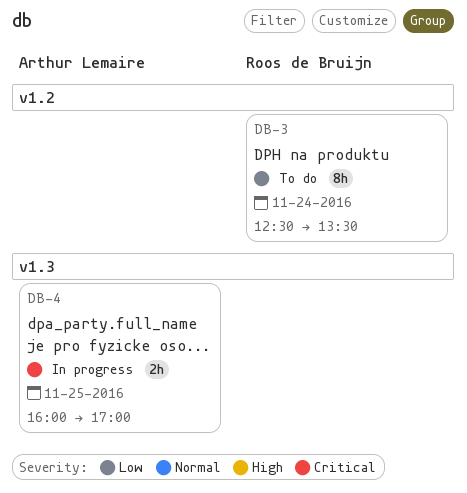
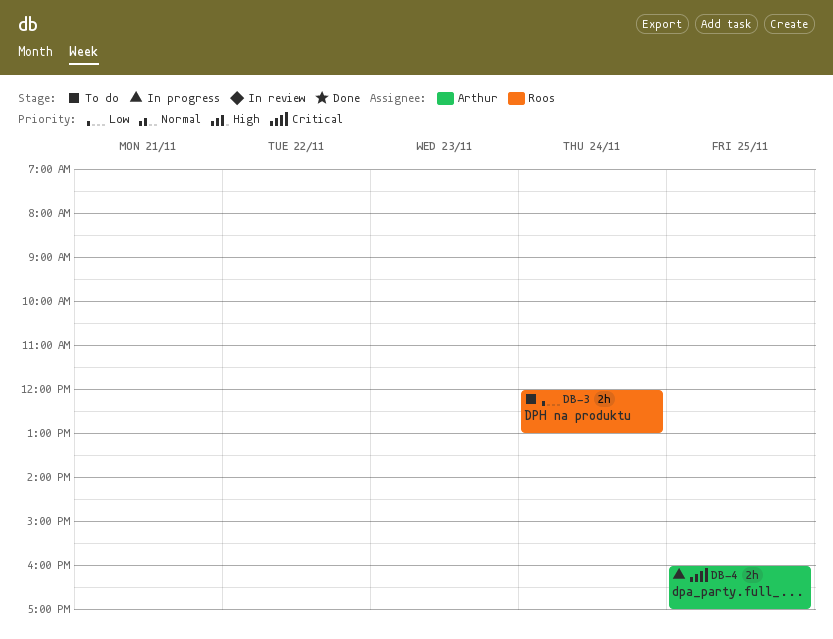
DB-3, estimate: 8h -> 2h
DB-3, begins: 12:30 -> 12:00
DB-3, ends: 13:30 -> 13:00

